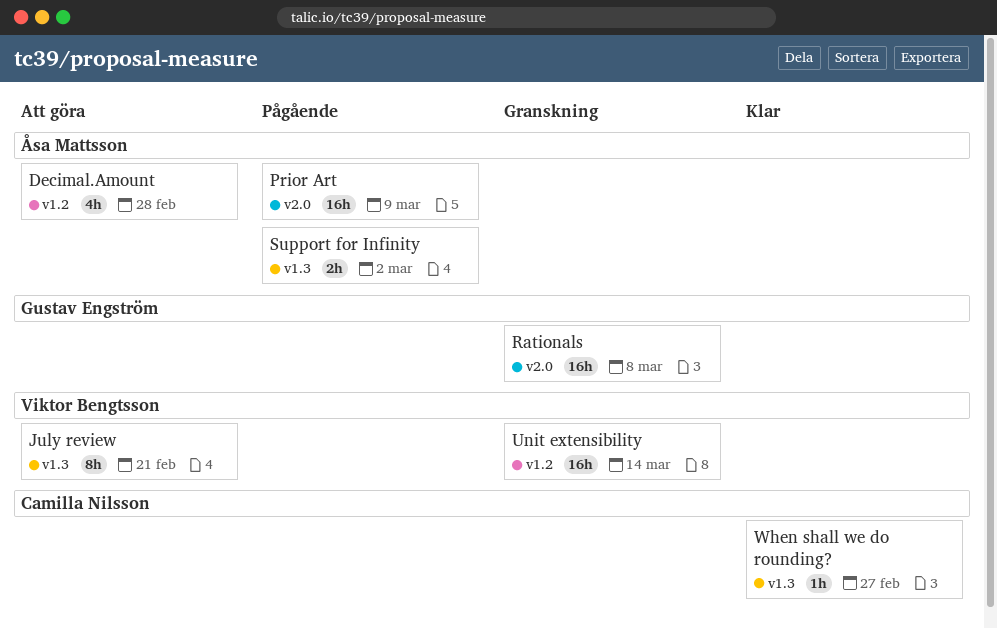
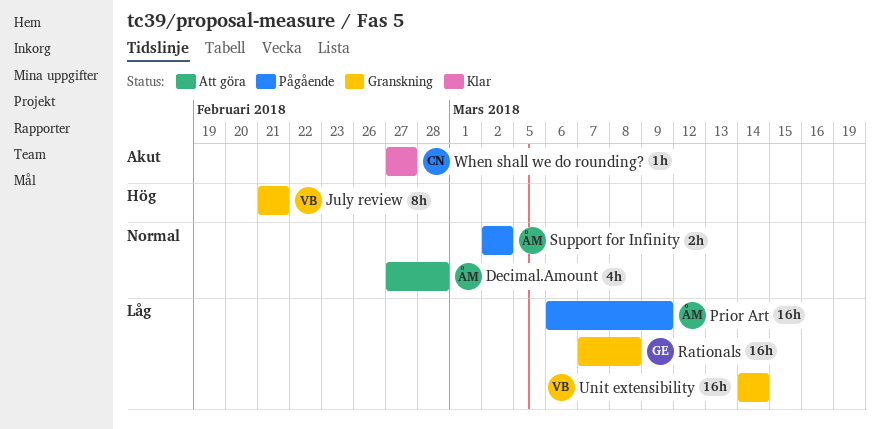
July review, status: Att göra -> Granskning

